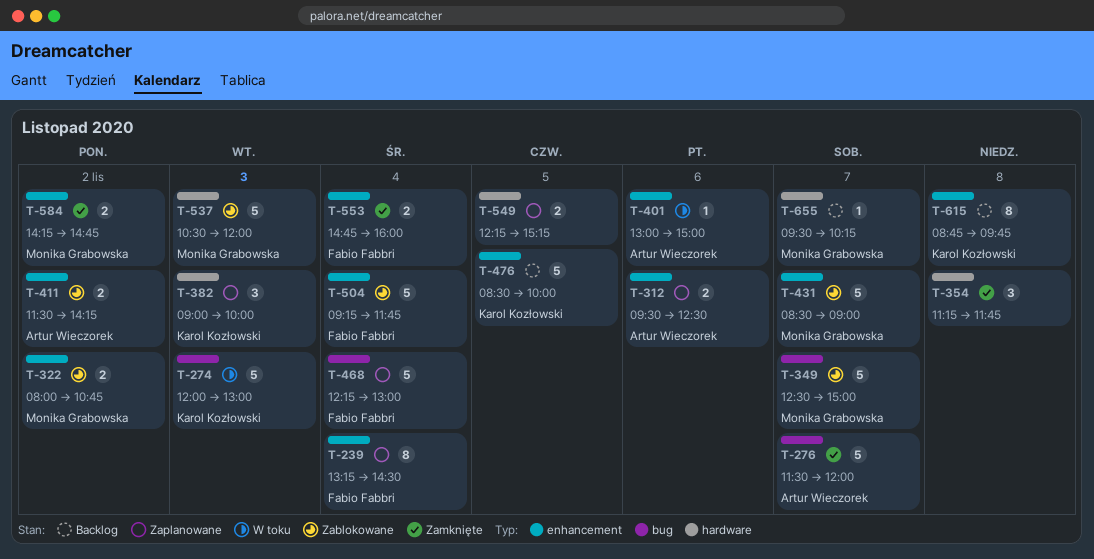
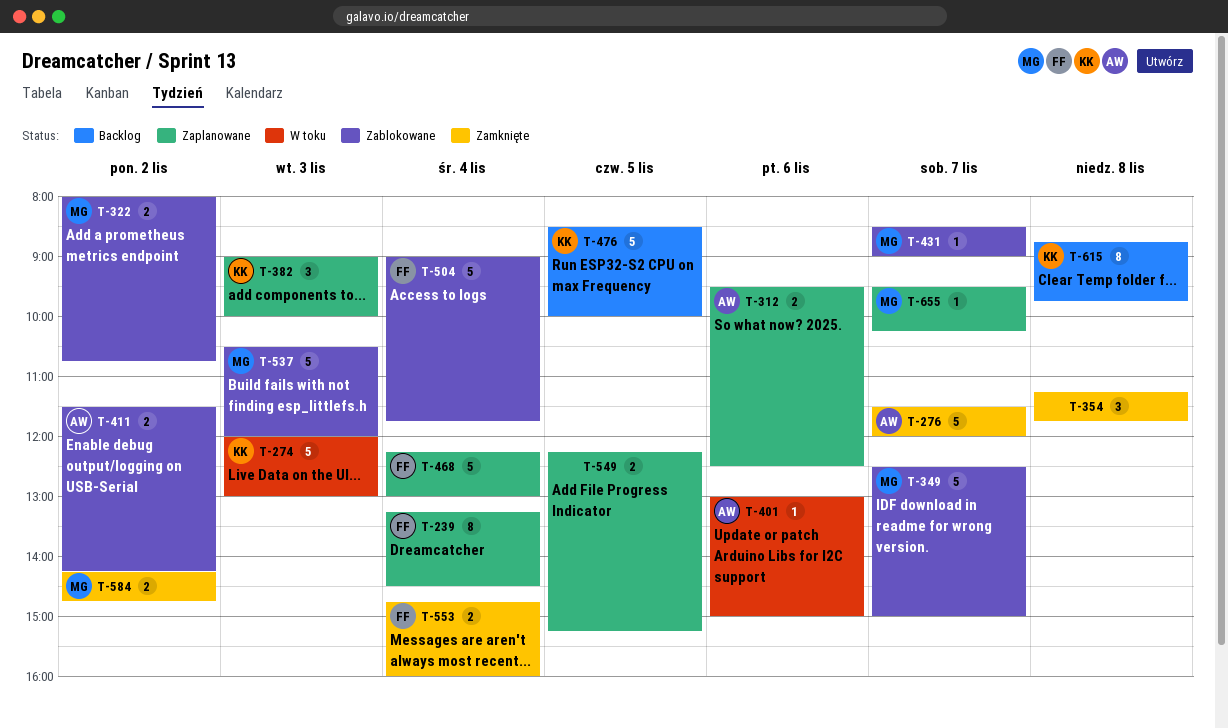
T-431, estimate: 5 -> 1
T-504, begins: 09:15 -> 09:00
T-655, status: Backlog -> Zaplanowane

